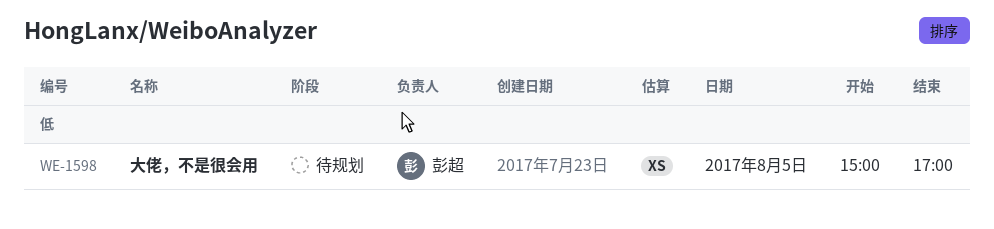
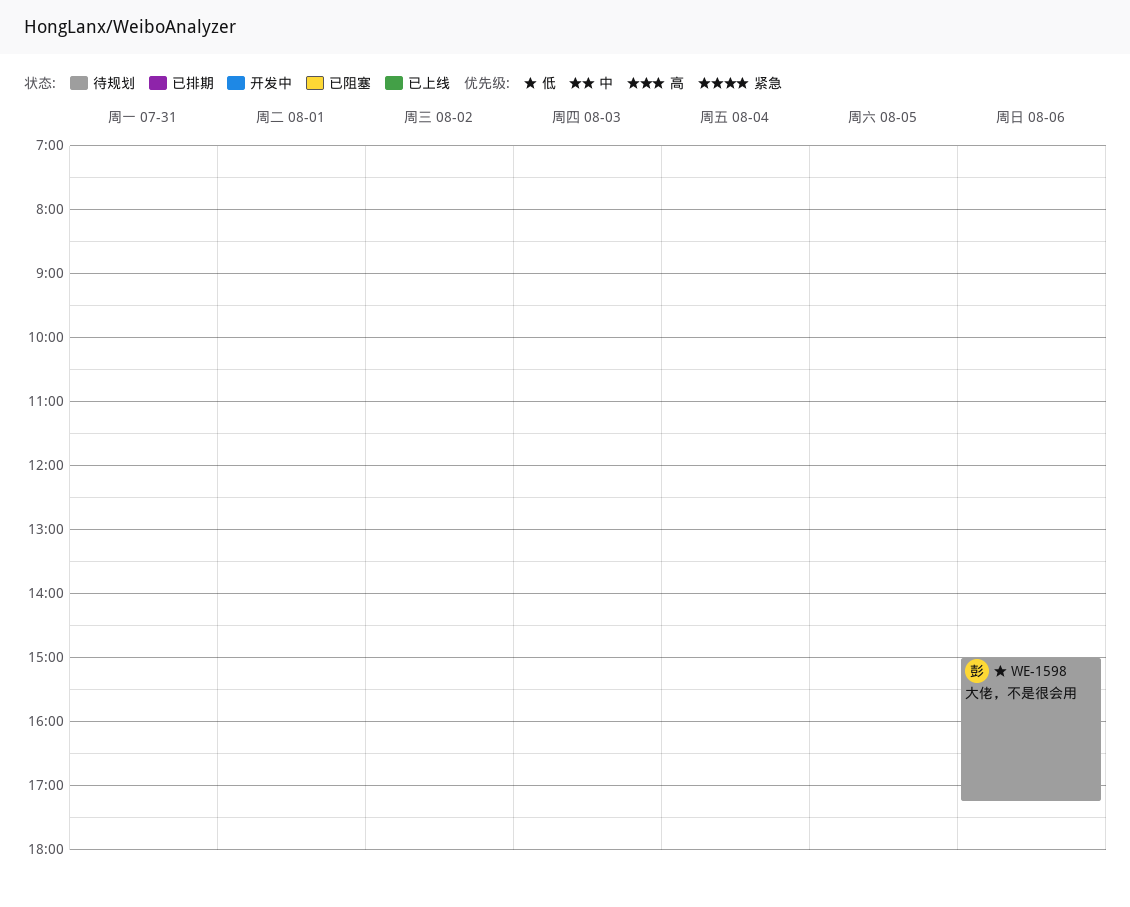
WE-1598, day: Aug 5 -> Aug 6
WE-1598, ends: 17:00 -> 17:15

